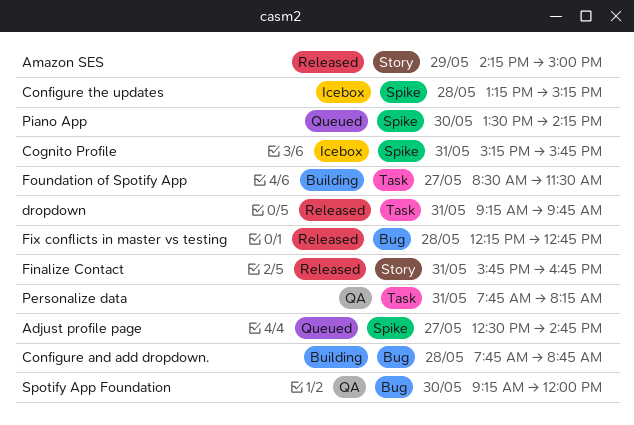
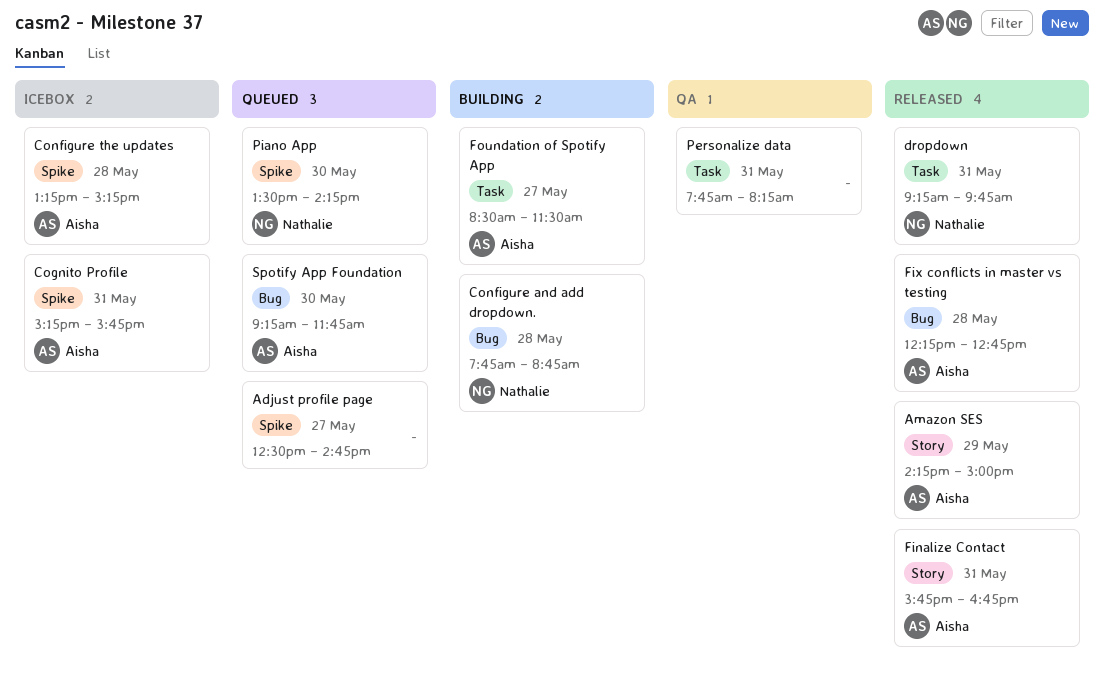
Spotify App Foundation, status: QA -> Queued
Spotify App Foundation, ends: 12:00 -> 11:45

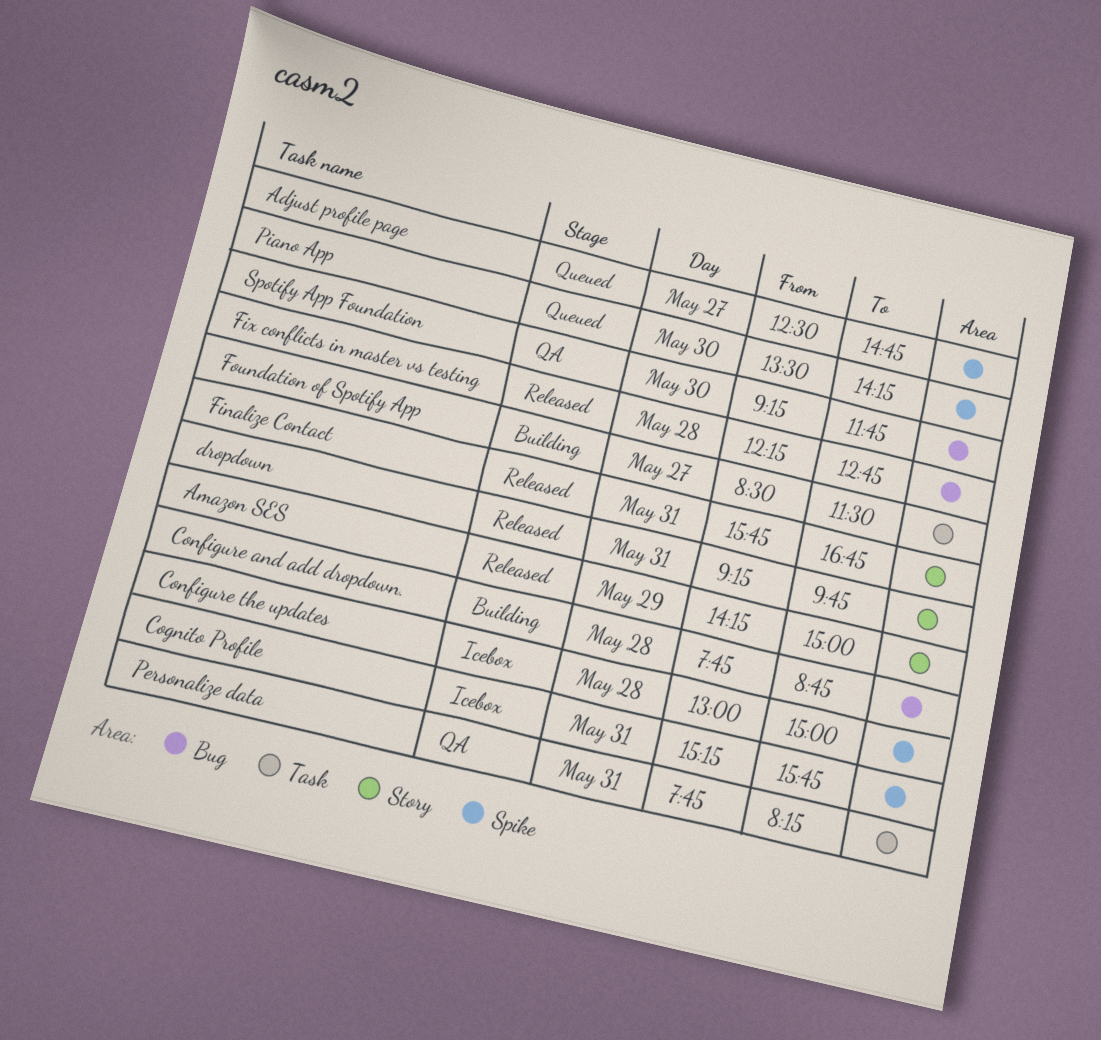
Configure the updates, begins: 13:15 -> 13:00
Configure the updates, ends: 15:15 -> 15:00
dropdown, label: Task -> Story
Spotify App Foundation, status: Queued -> QA

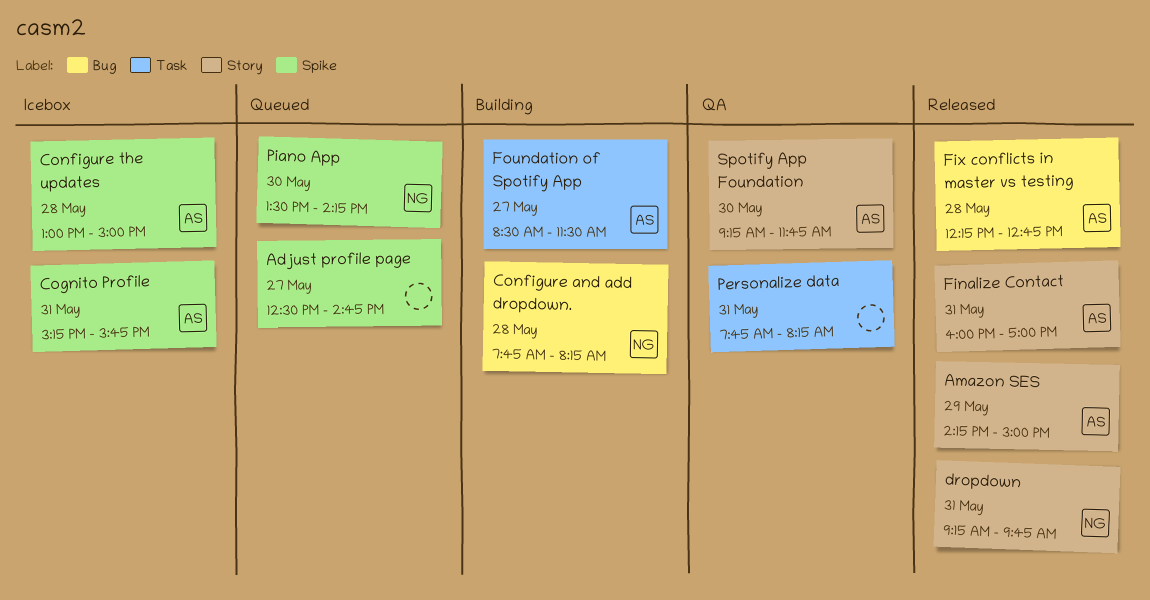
Configure and add dropdown., ends: 08:45 -> 08:15
Finalize Contact, begins: 15:45 -> 16:00
Finalize Contact, ends: 16:45 -> 17:00
Spotify App Foundation, label: Bug -> Story

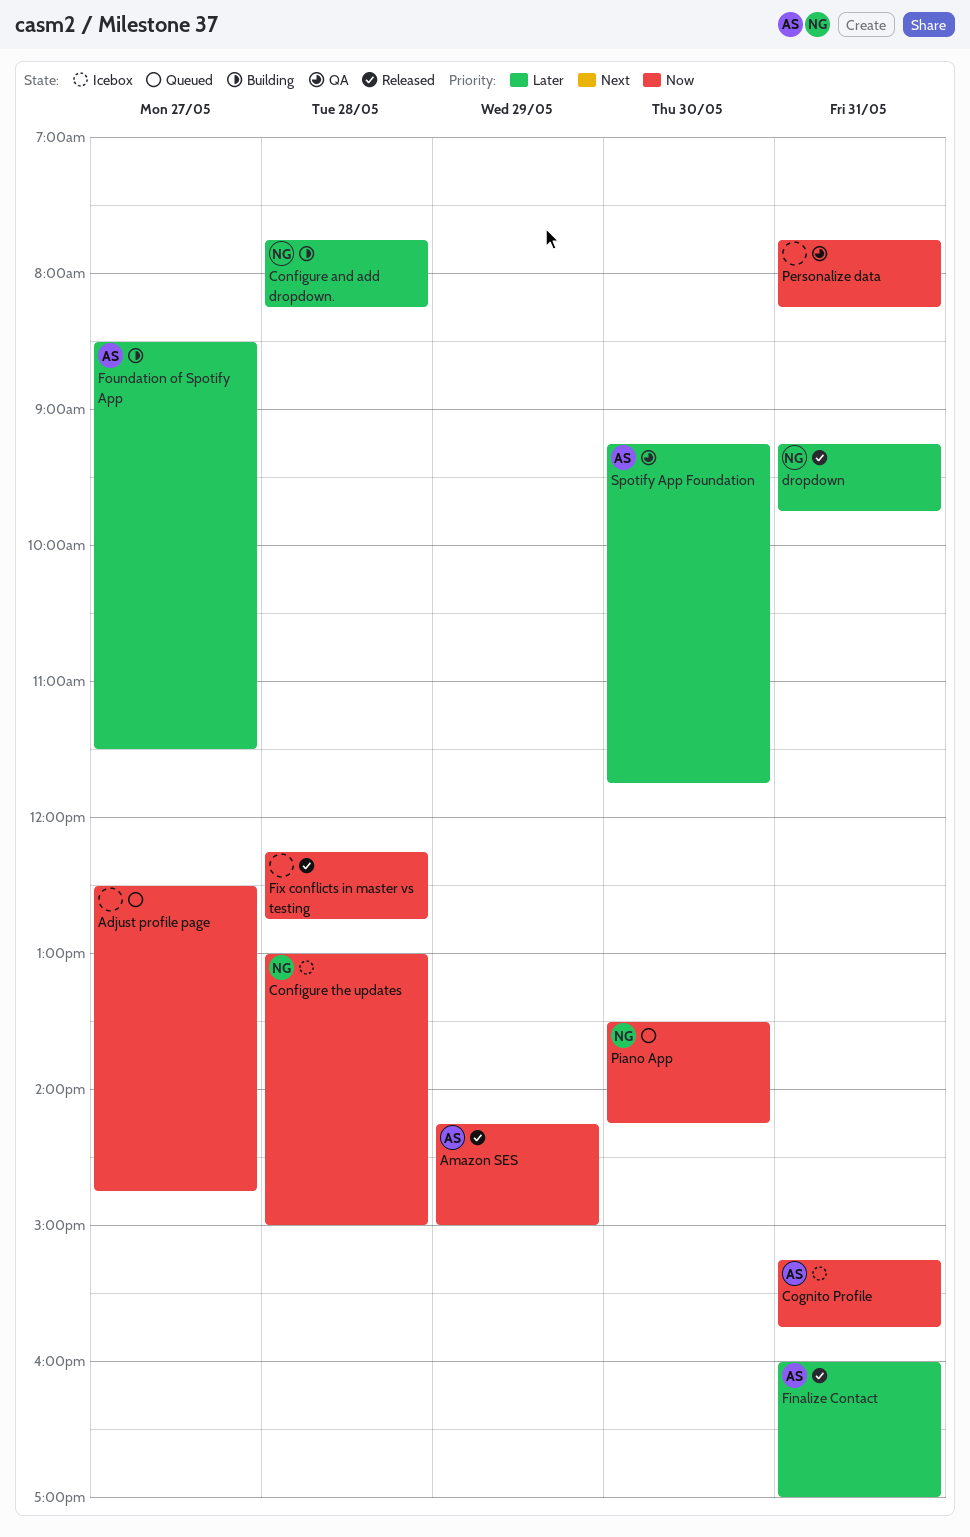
Configure the updates, owner: AS -> NG
Fix conflicts in master vs testing, owner: AS -> none

